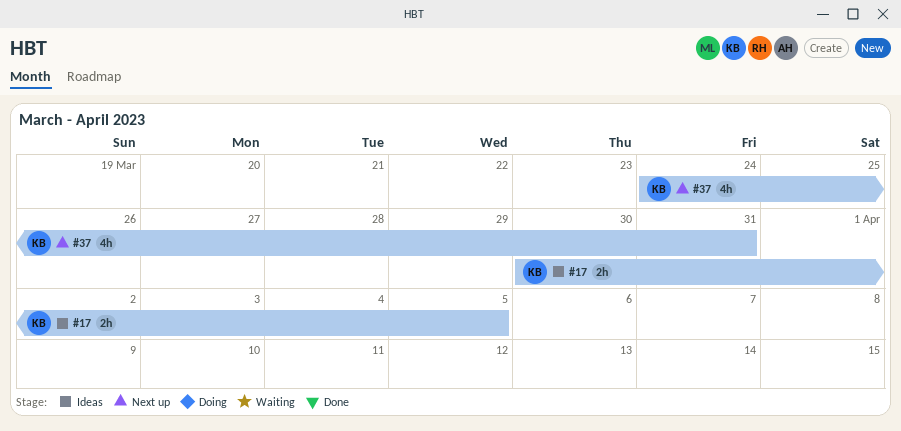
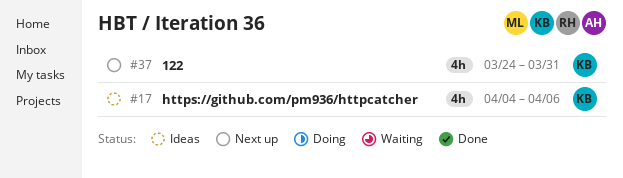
#17, estimate: 2h -> 4h
#17, start: Mar 30 -> Apr 4
#17, due: Apr 5 -> Apr 6

